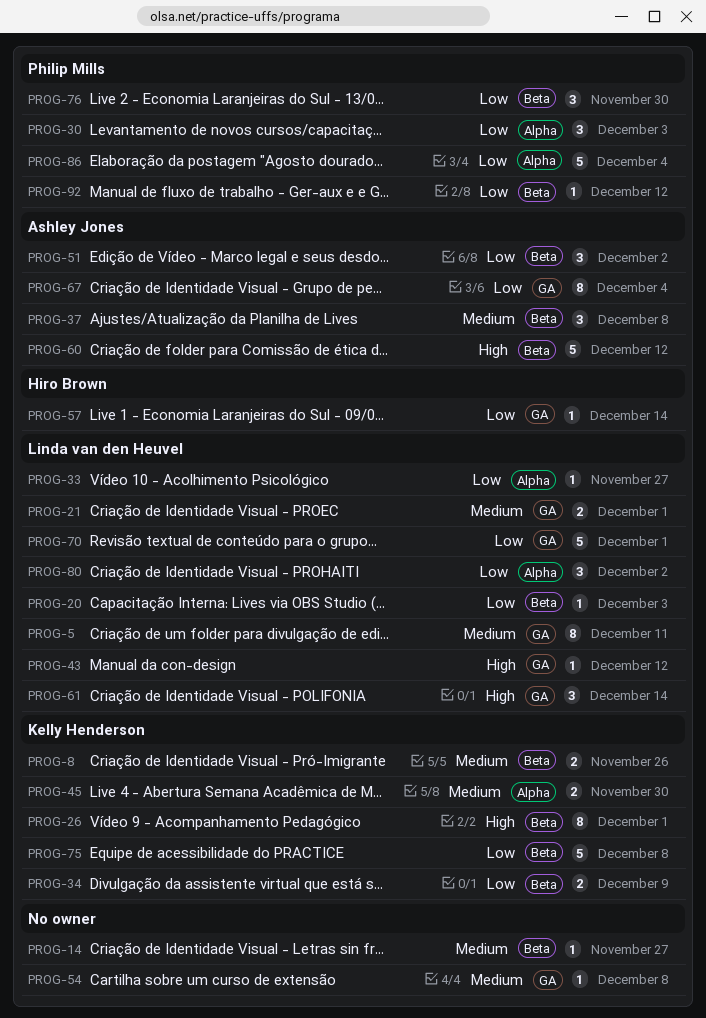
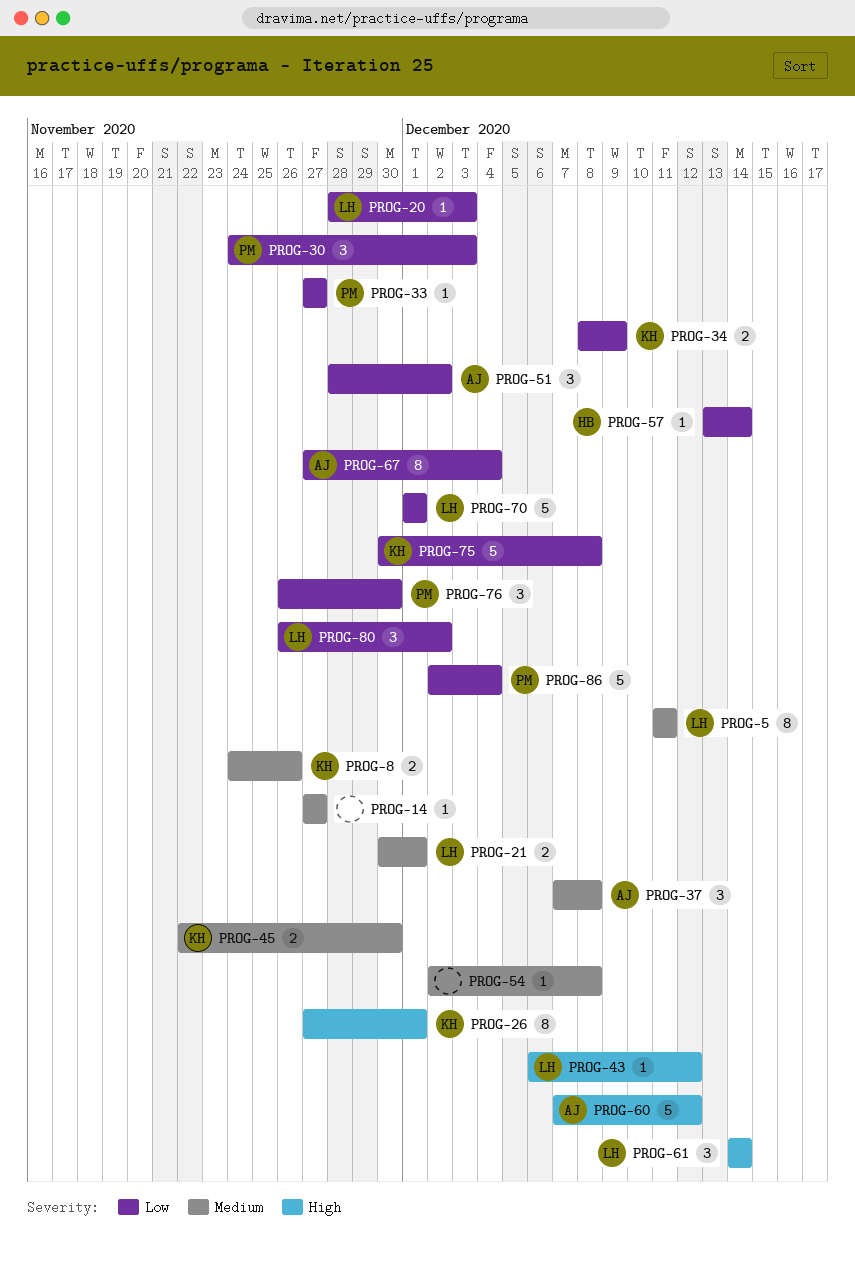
PROG-33, owner: Linda van den Heuvel -> Philip Mills
PROG-92: present -> none

